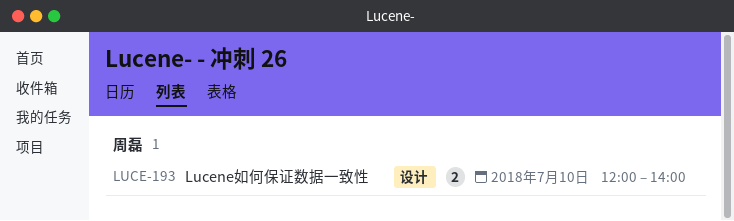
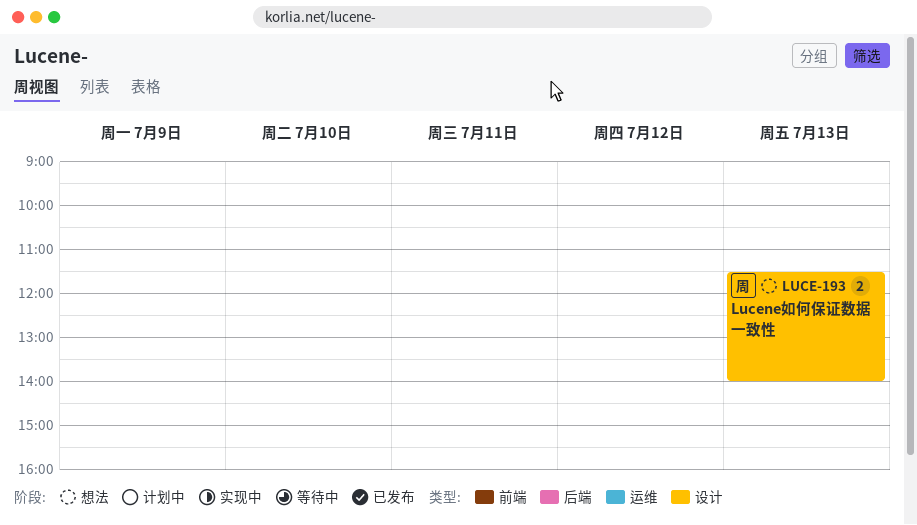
LUCE-193, day: Jul 10 -> Jul 13
LUCE-193, begins: 12:00 -> 11:30

